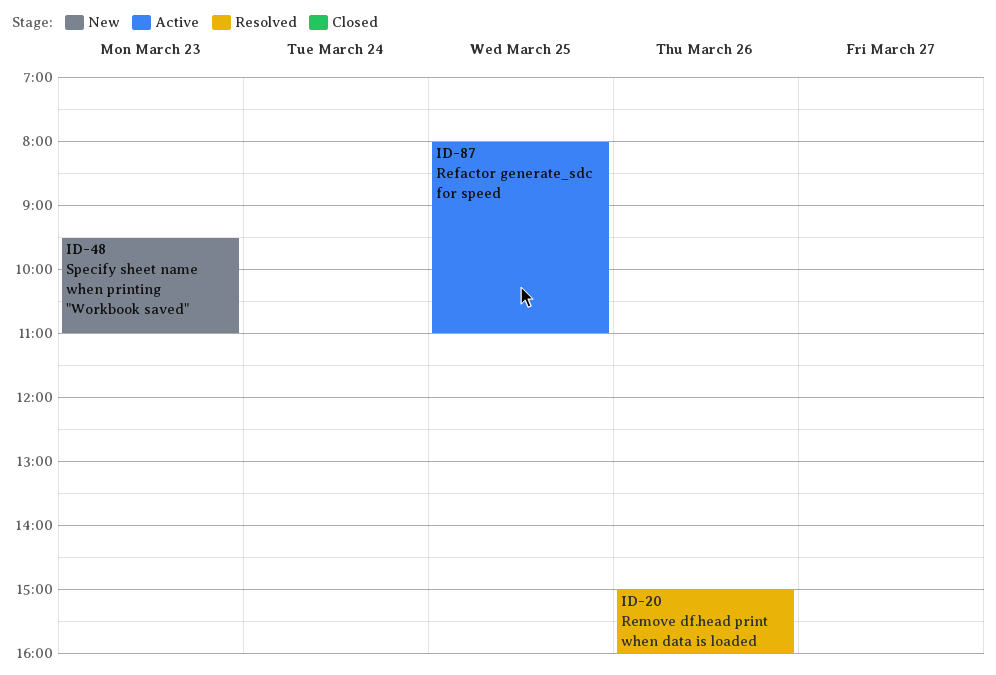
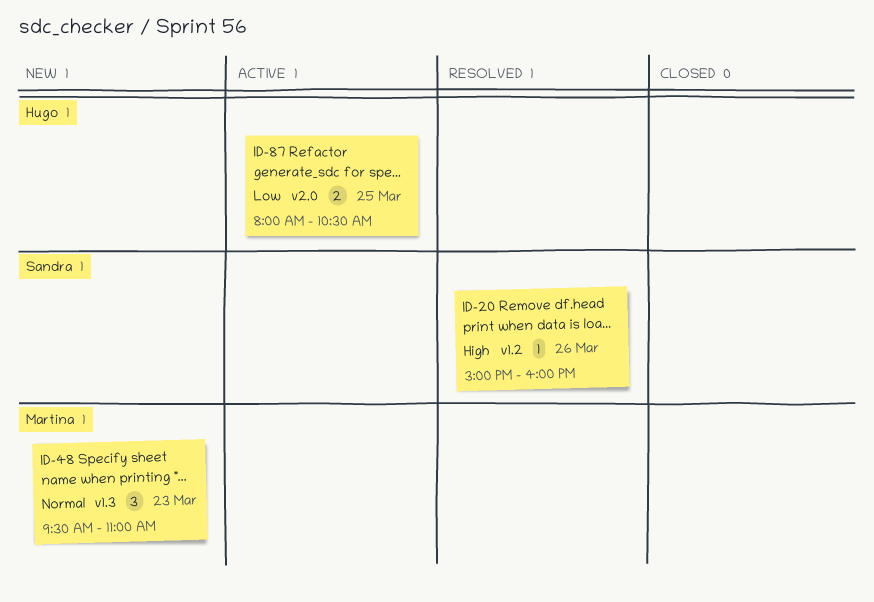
ID-87, ends: 11:00 -> 10:30

